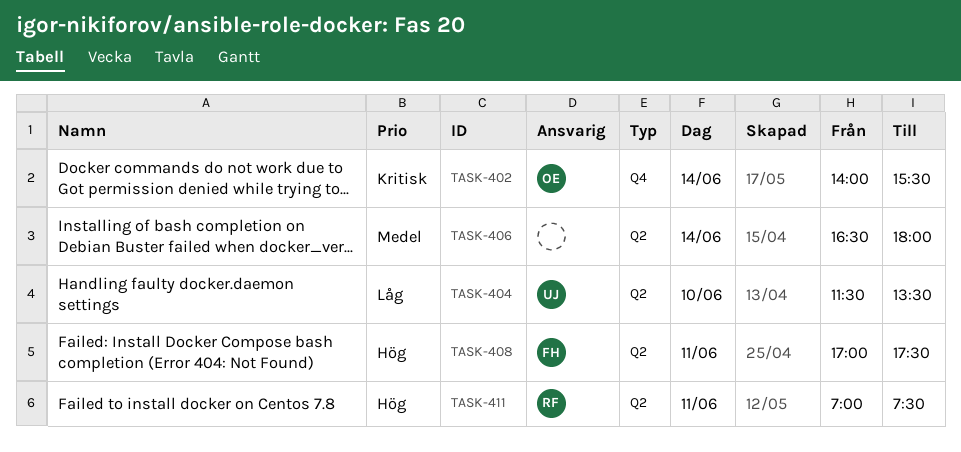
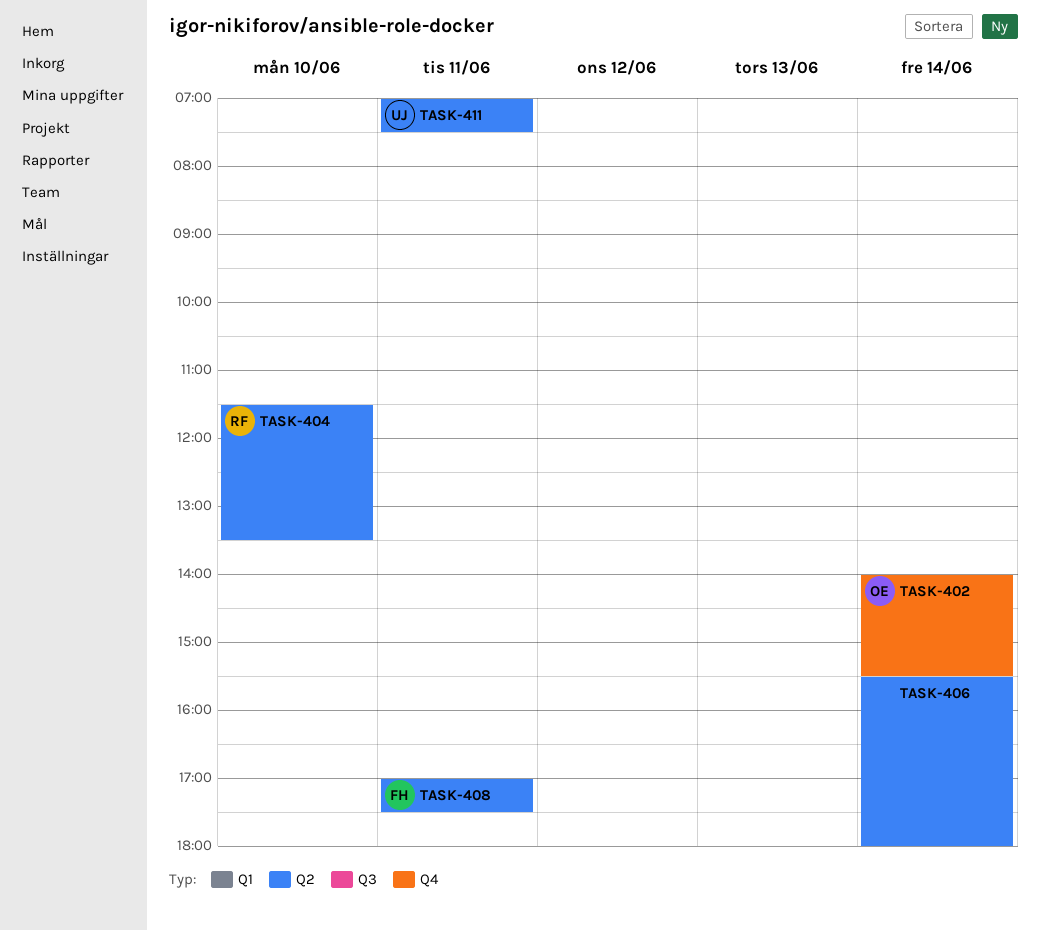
TASK-404, owner: UJ -> RF
TASK-406, begins: 16:30 -> 15:30
TASK-411, owner: RF -> UJ

